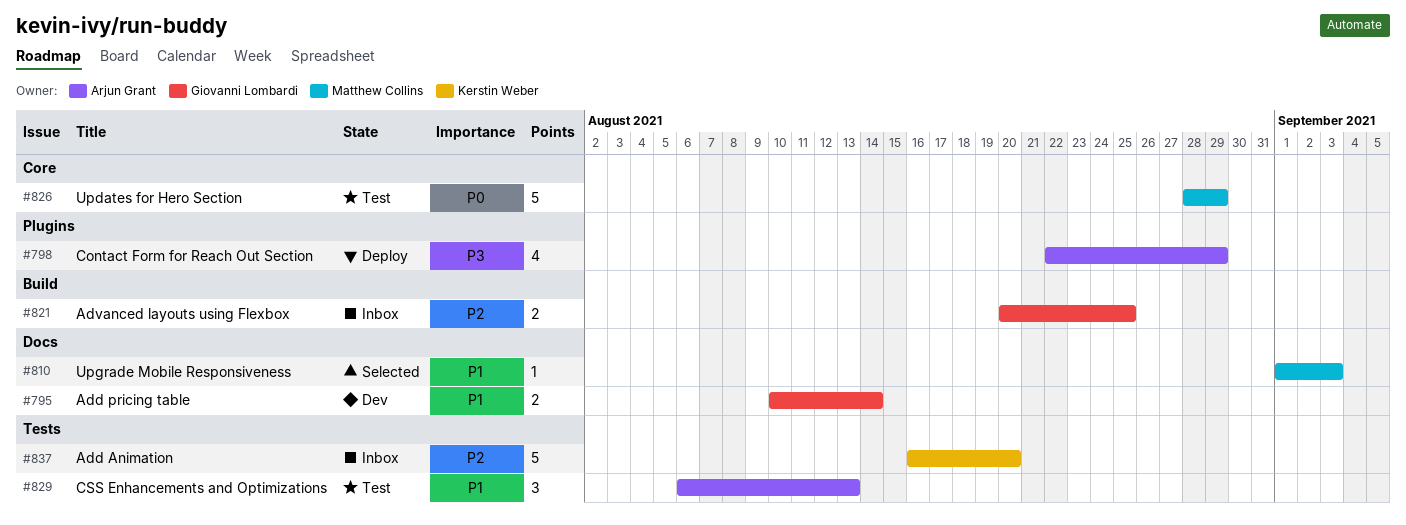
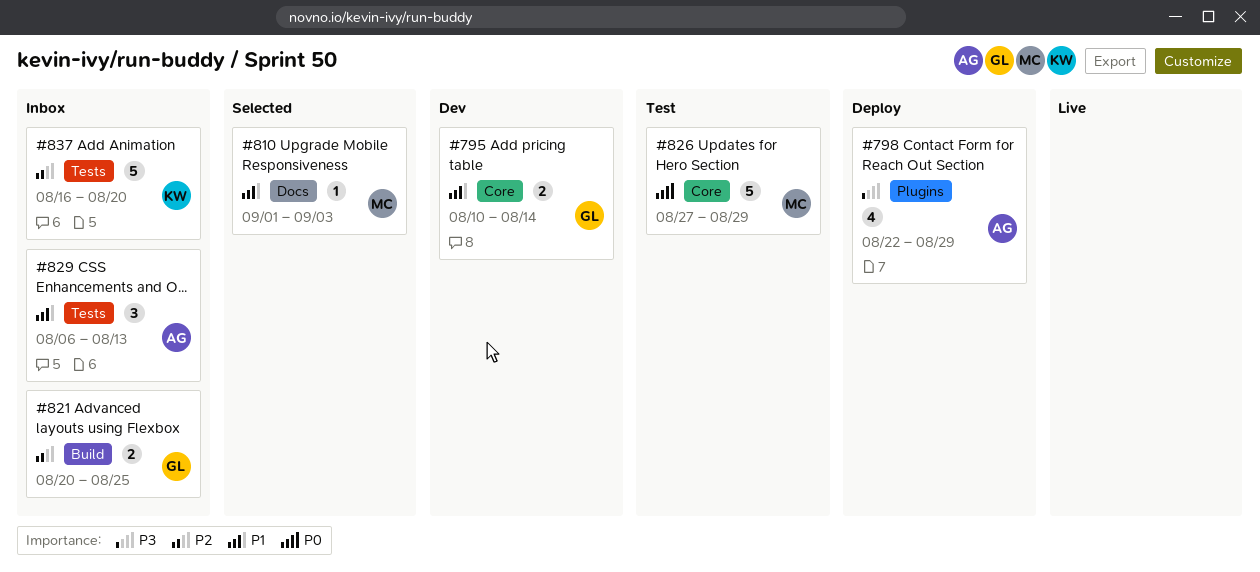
#795, label: Docs -> Core
#826, start: Aug 28 -> Aug 27
#829, status: Test -> Inbox

